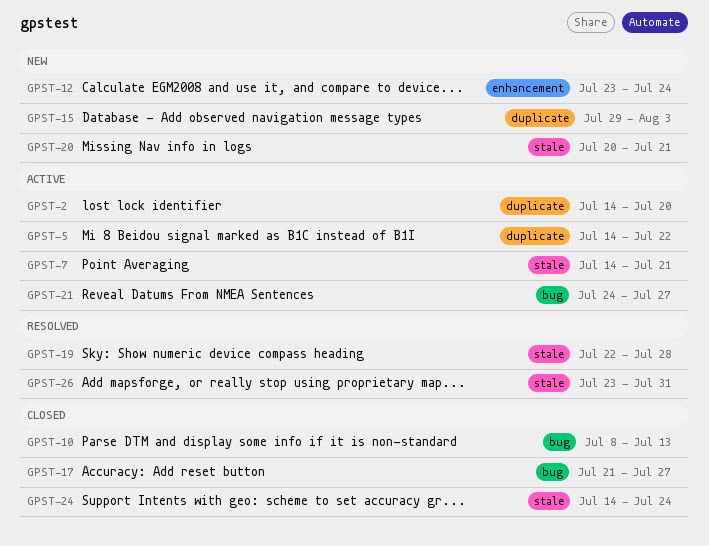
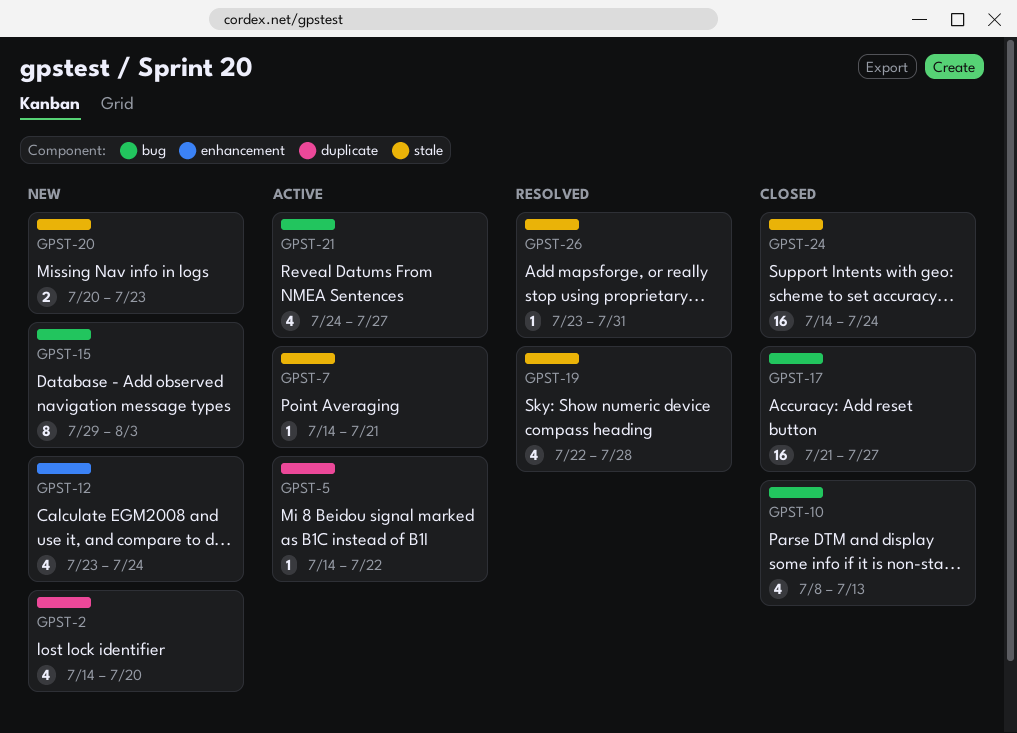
GPST-2, status: Active -> New
GPST-15, label: duplicate -> bug
GPST-20, due: Jul 21 -> Jul 23

